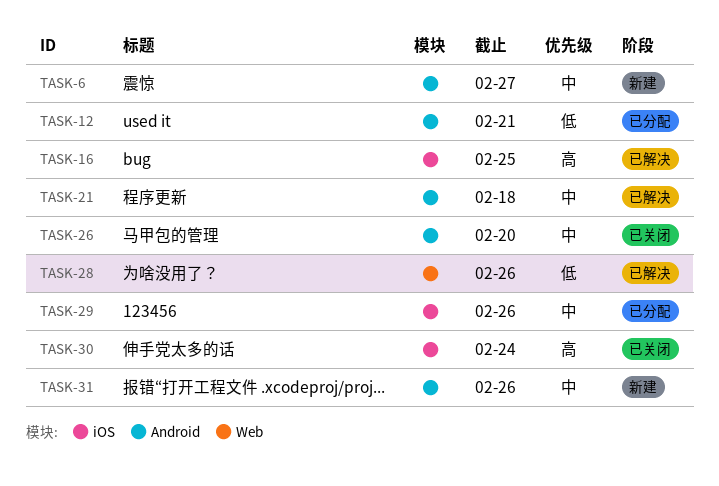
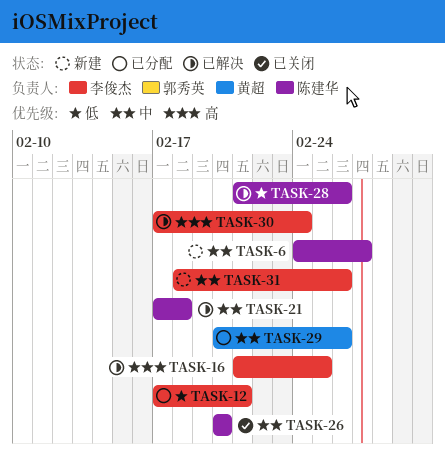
TASK-30, status: 已关闭 -> 已解决

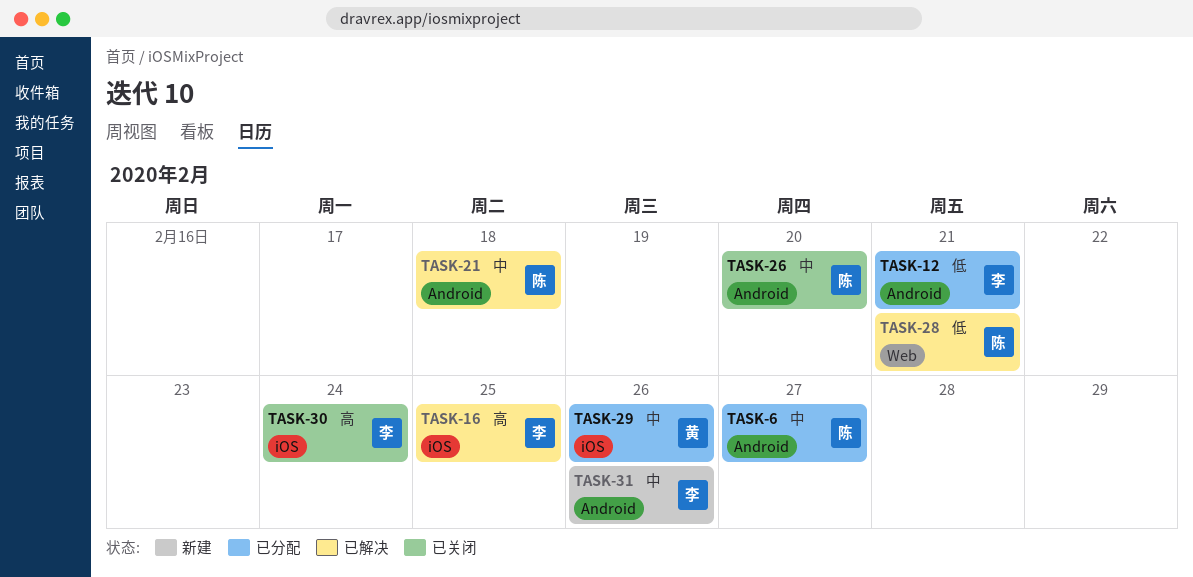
TASK-6, status: 新建 -> 已分配
TASK-28, due: Feb 26 -> Feb 21
TASK-30, status: 已解决 -> 已关闭

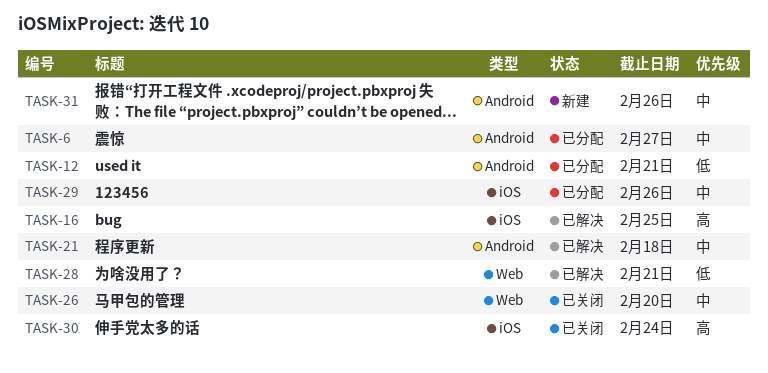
TASK-26, label: Android -> Web

